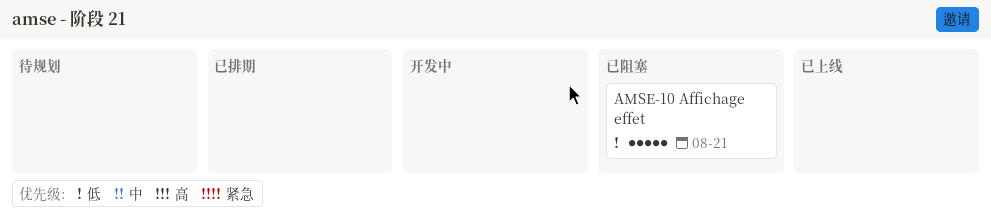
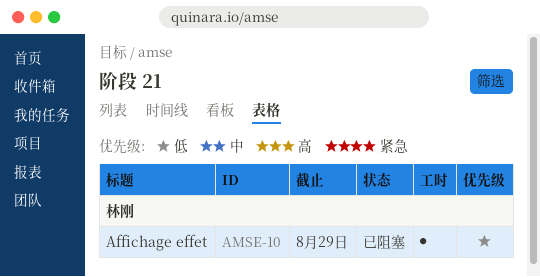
AMSE-10, estimate: 5 -> 1
AMSE-10, due: Aug 21 -> Aug 29

